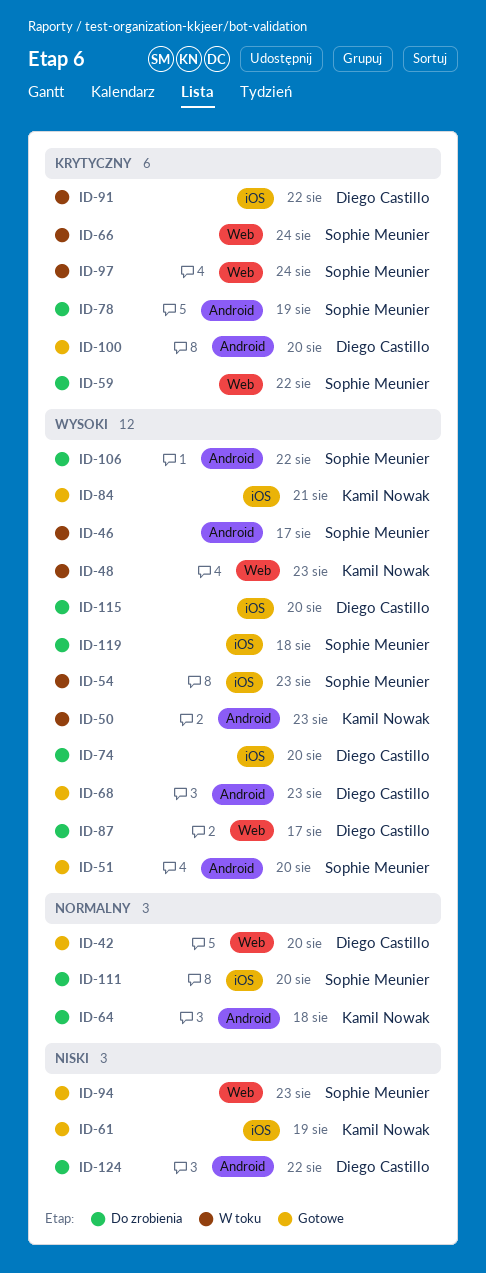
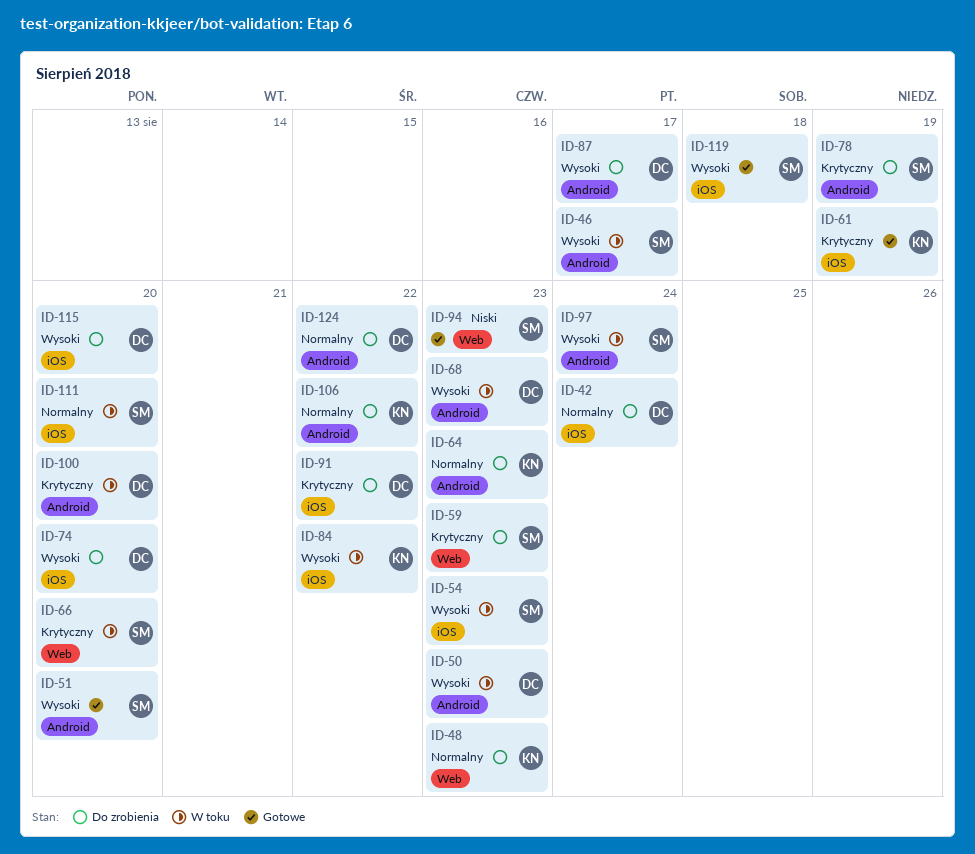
ID-42, status: Gotowe -> Do zrobienia
ID-42, label: Web -> iOS
ID-42, due: Aug 20 -> Aug 24
ID-48, status: W toku -> Do zrobienia
ID-48, priority: Wysoki -> Normalny
ID-50, owner: Kamil Nowak -> Diego Castillo
ID-59, due: Aug 22 -> Aug 23
ID-61, priority: Niski -> Krytyczny
ID-64, due: Aug 18 -> Aug 23
ID-66, due: Aug 24 -> Aug 20
ID-68, status: Gotowe -> W toku
ID-84, status: Gotowe -> W toku
ID-84, due: Aug 21 -> Aug 22
ID-87, label: Web -> Android
ID-91, status: W toku -> Do zrobienia
ID-97, priority: Krytyczny -> Wysoki
ID-97, label: Web -> Android
ID-100, status: Gotowe -> W toku
ID-106, owner: Sophie Meunier -> Kamil Nowak
ID-106, priority: Wysoki -> Normalny
ID-111, status: Do zrobienia -> W toku
ID-119, status: Do zrobienia -> Gotowe
ID-124, priority: Niski -> Normalny

